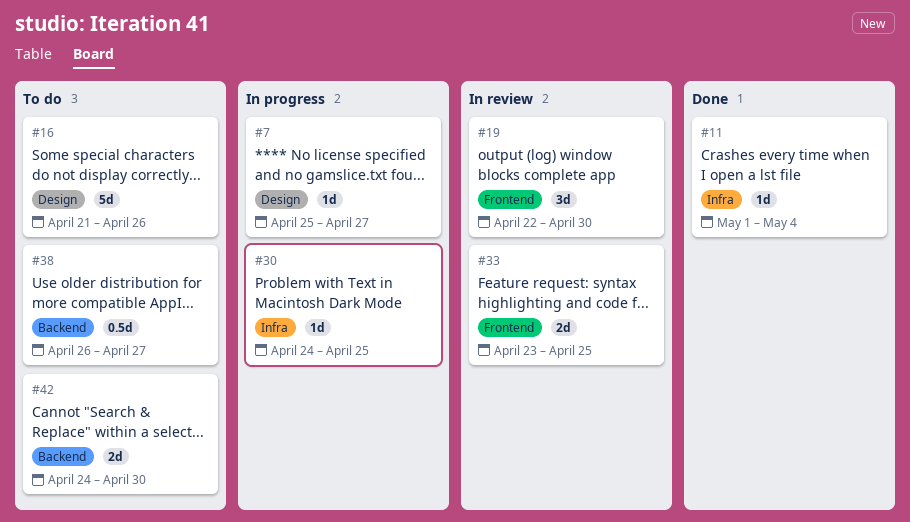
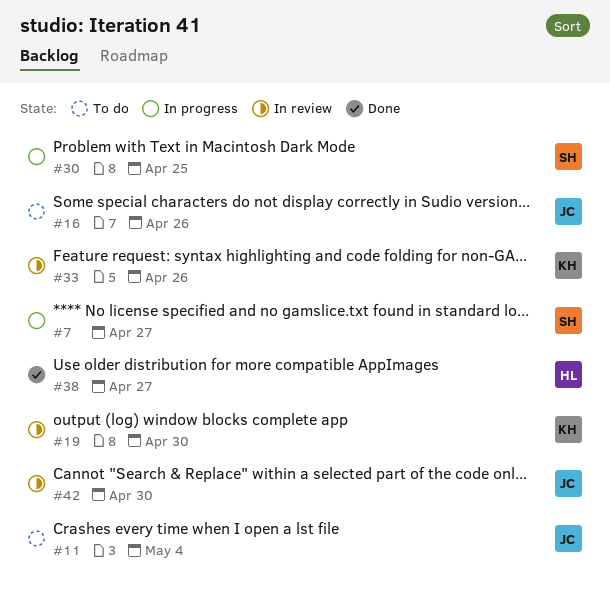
#11, status: Done -> To do
#33, due: Apr 25 -> Apr 26
#38, status: To do -> Done
#42, status: To do -> In review

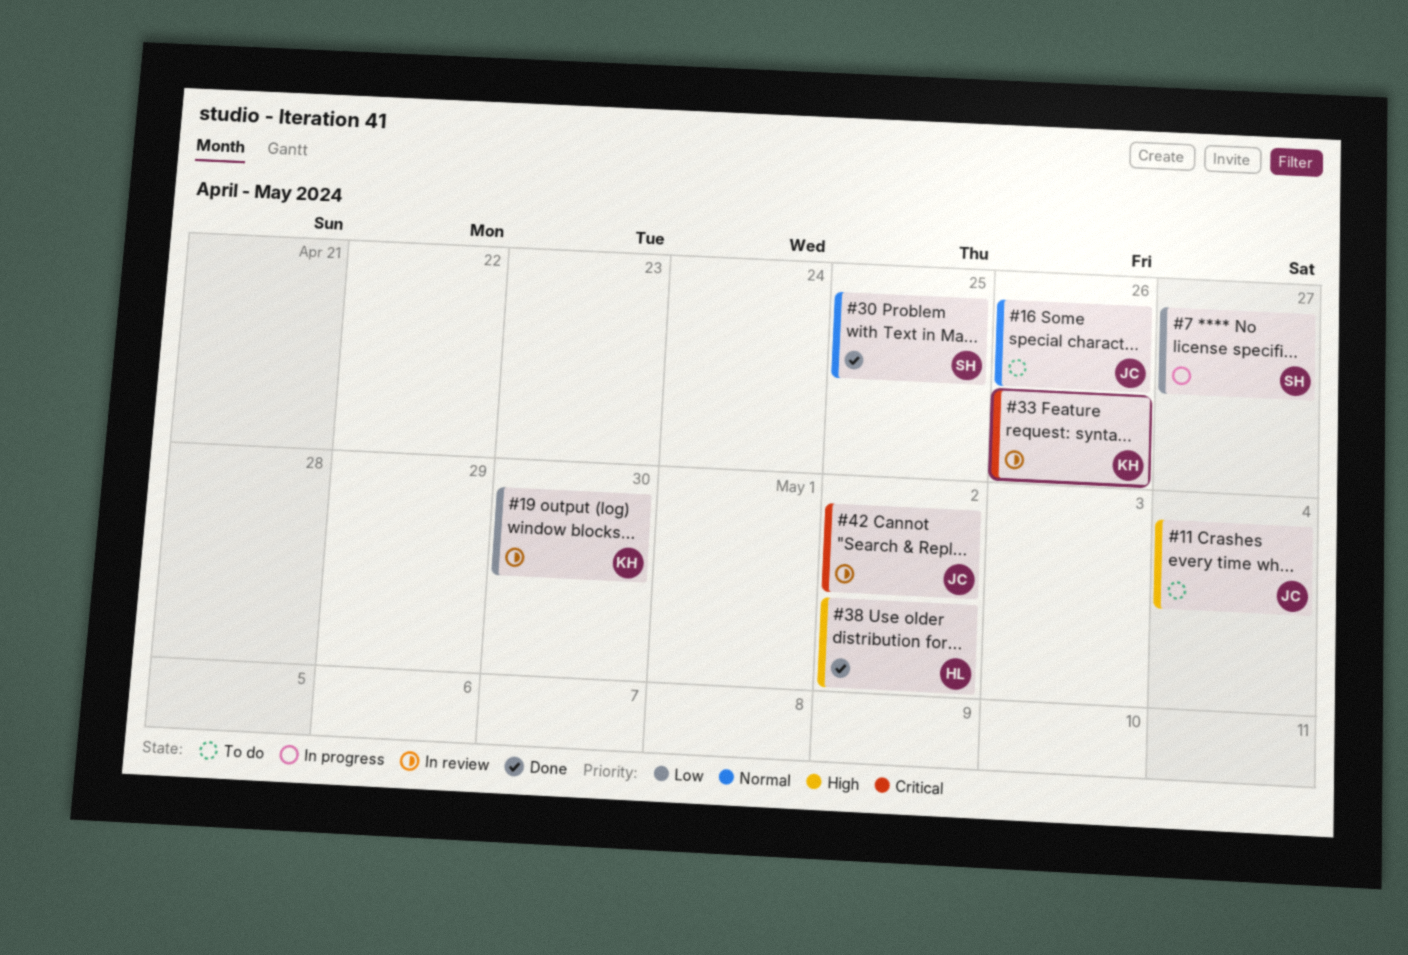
#30, status: In progress -> Done
#38, due: Apr 27 -> May 2
#42, due: Apr 30 -> May 2

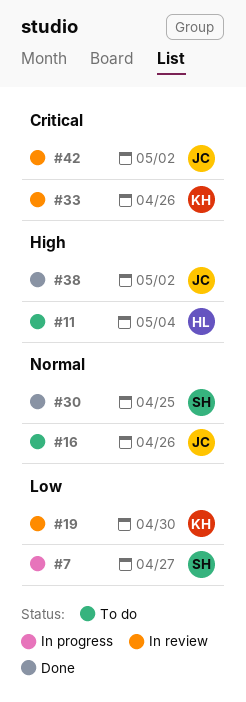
#11, owner: JC -> HL
#38, owner: HL -> JC

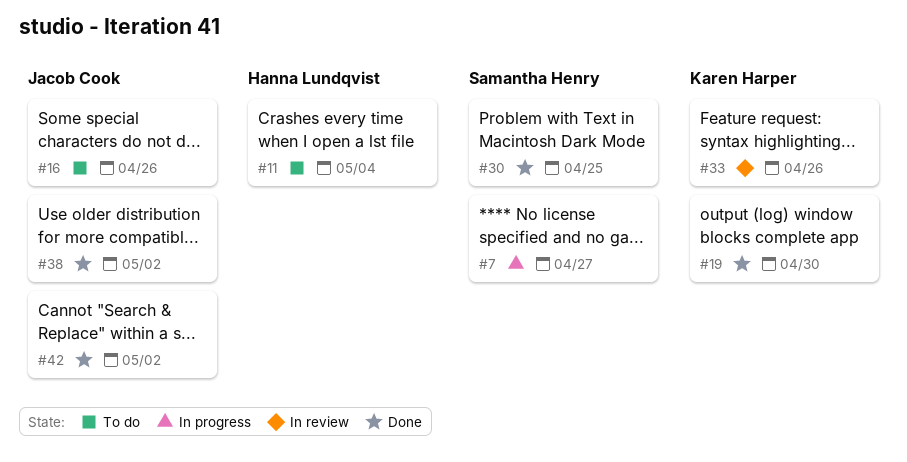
#19, status: In review -> Done
#42, status: In review -> Done

